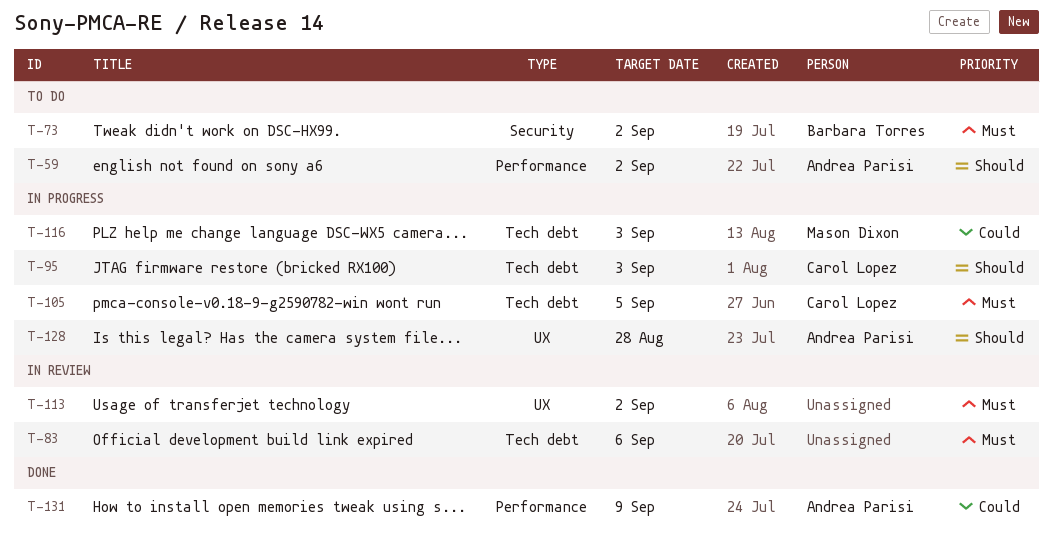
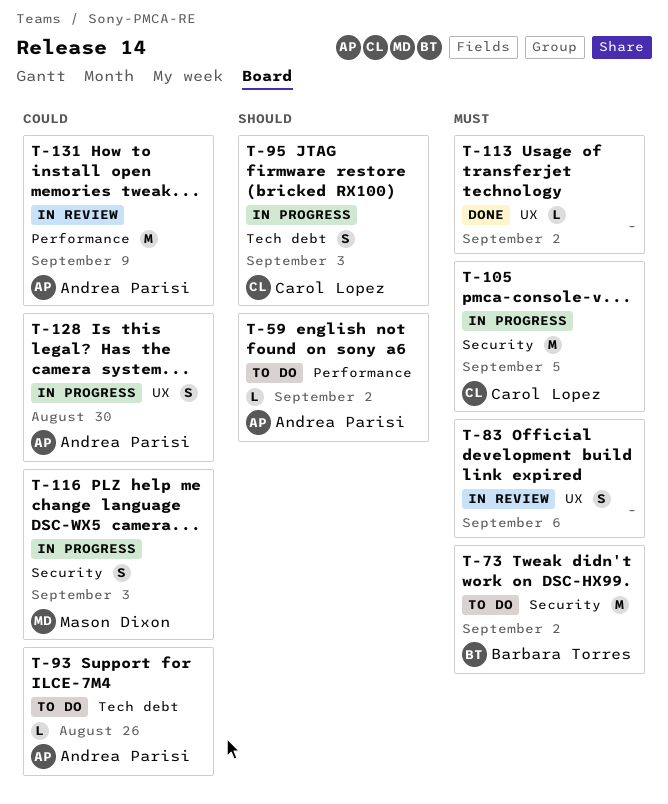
T-83, label: Tech debt -> UX
T-93: none -> present
T-105, label: Tech debt -> Security
T-113, status: In review -> Done
T-116, label: Tech debt -> Security
T-128, priority: Should -> Could
T-128, due: Aug 28 -> Aug 30
T-131, status: Done -> In review

